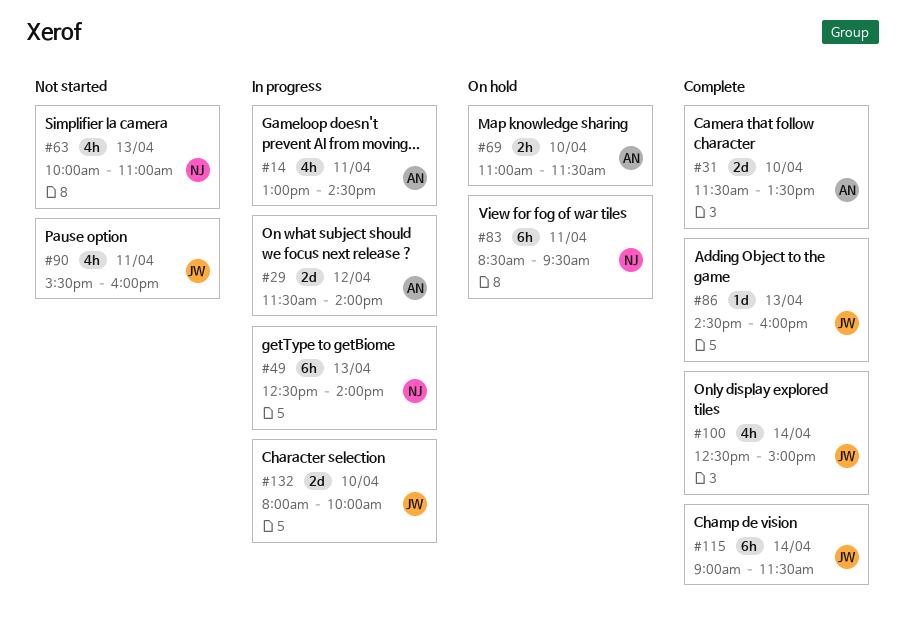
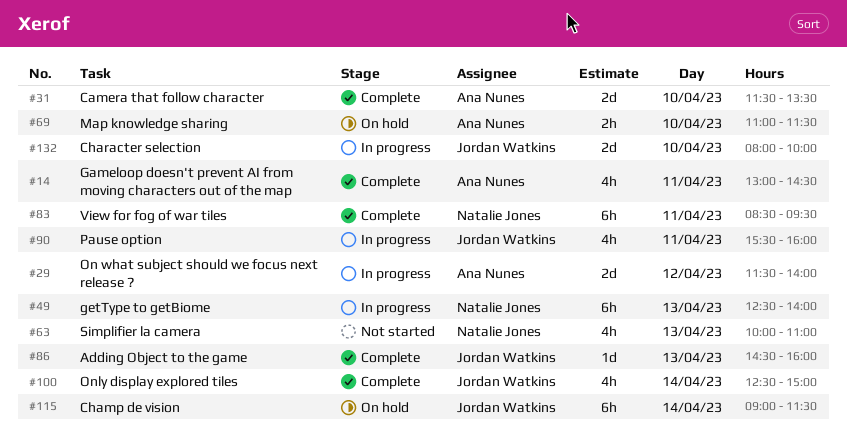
#14, status: In progress -> Complete
#83, status: On hold -> Complete
#90, status: Not started -> In progress
#115, status: Complete -> On hold

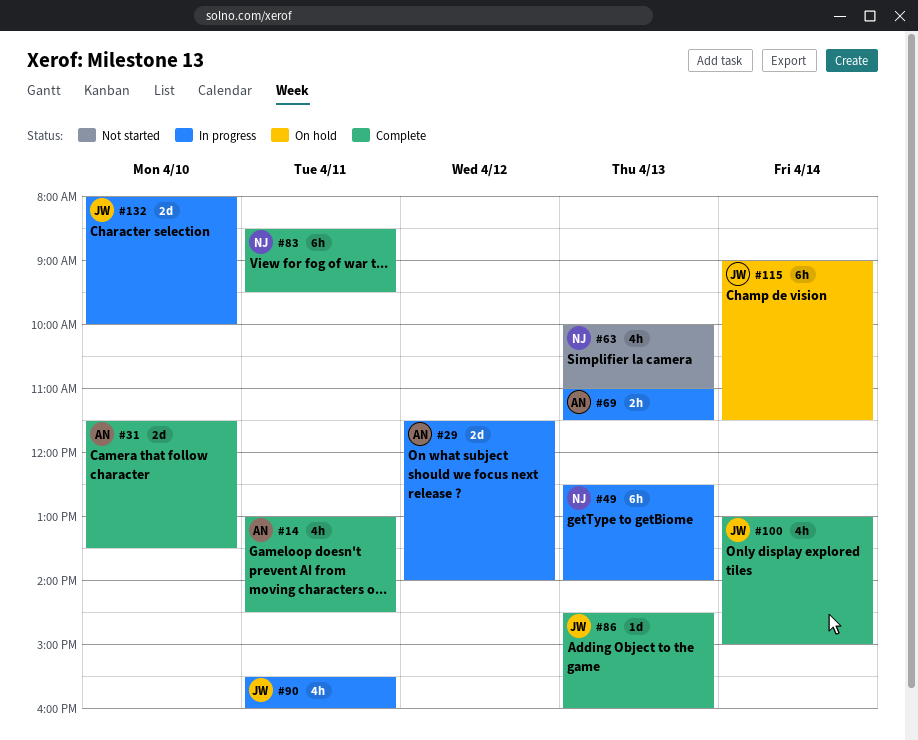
#69, status: On hold -> In progress
#69, day: Apr 10 -> Apr 13
#100, begins: 12:30 -> 13:00

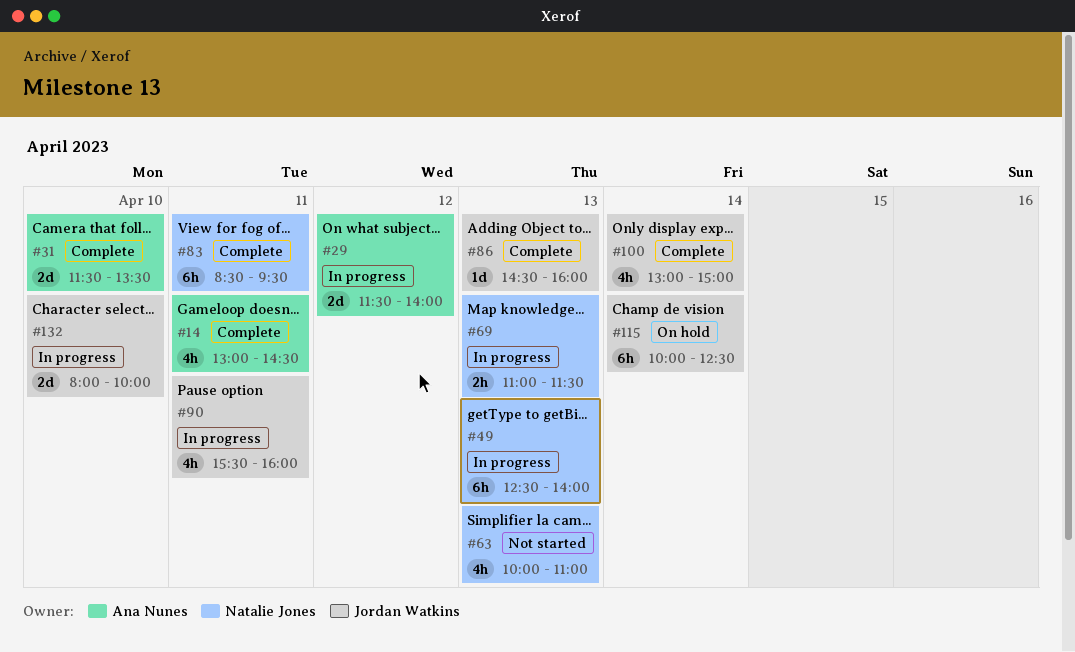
#69, owner: Ana Nunes -> Natalie Jones
#115, begins: 09:00 -> 10:00
#115, ends: 11:30 -> 12:30

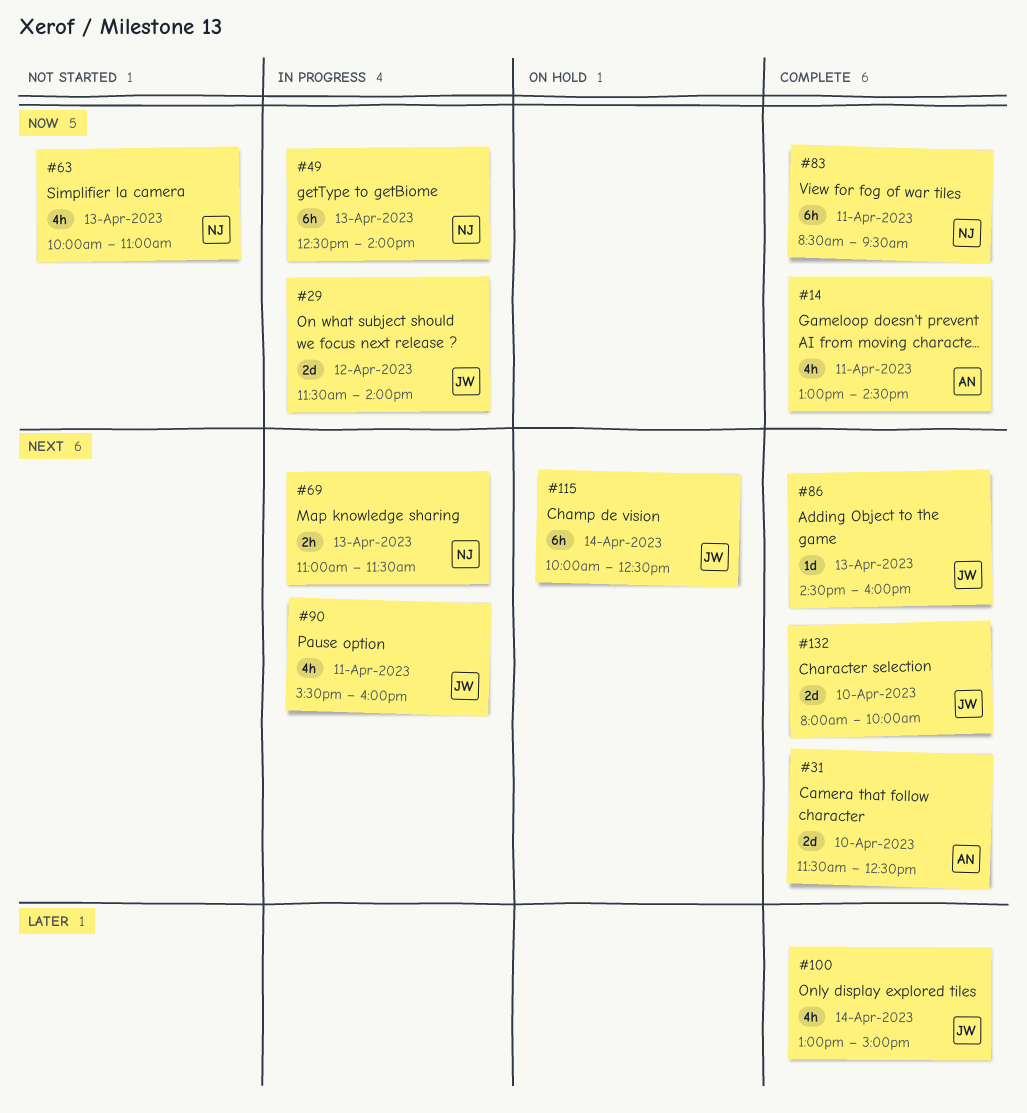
#29, owner: Ana Nunes -> Jordan Watkins
#31, ends: 13:30 -> 12:30
#132, status: In progress -> Complete

